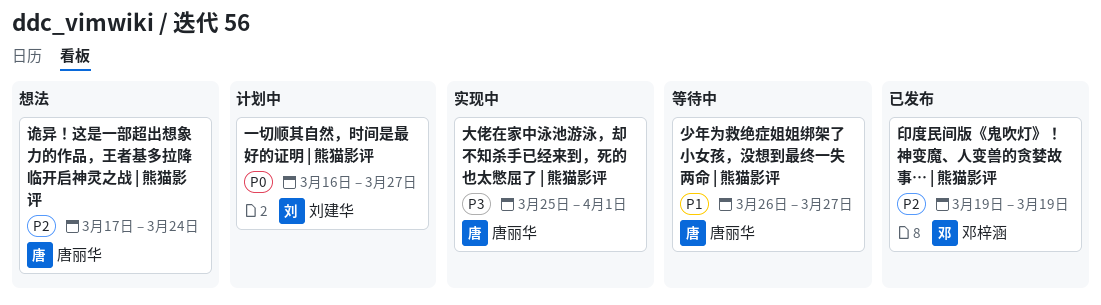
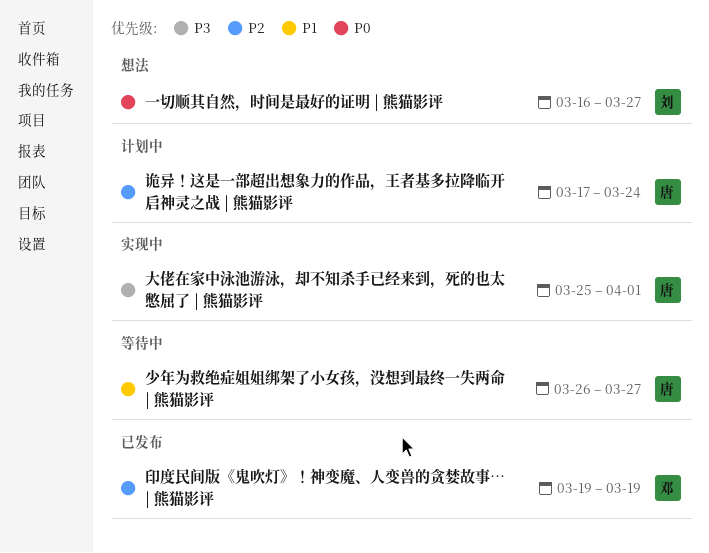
一切顺其自然，时间是最好的证明 | 熊猫影评, status: 计划中 -> 想法
诡异！这是一部超出想象力的作品，王者基多拉降临开启神灵之战 | 熊猫影评, status: 想法 -> 计划中

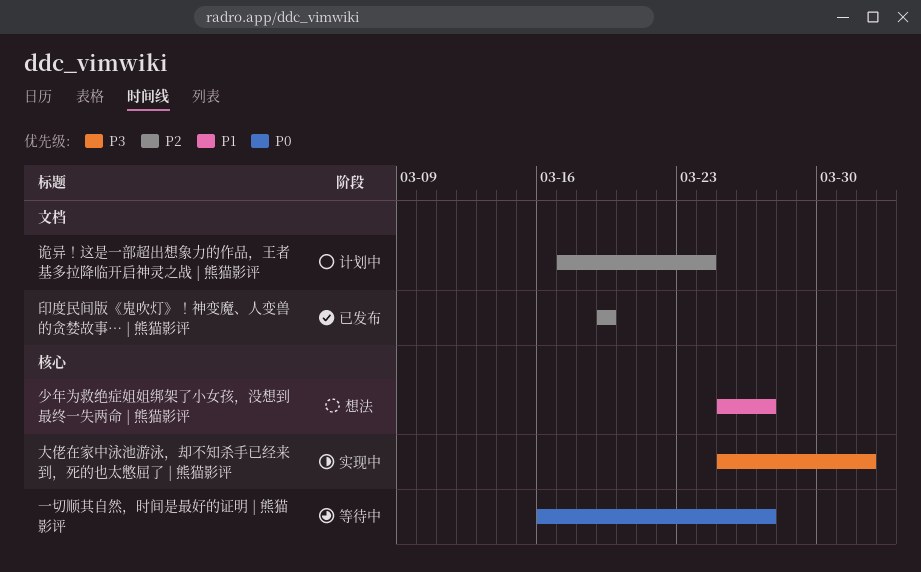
一切顺其自然，时间是最好的证明 | 熊猫影评, status: 想法 -> 等待中
少年为救绝症姐姐绑架了小女孩，没想到最终一失两命 | 熊猫影评, status: 等待中 -> 想法
少年为救绝症姐姐绑架了小女孩，没想到最终一失两命 | 熊猫影评, start: Mar 26 -> Mar 25

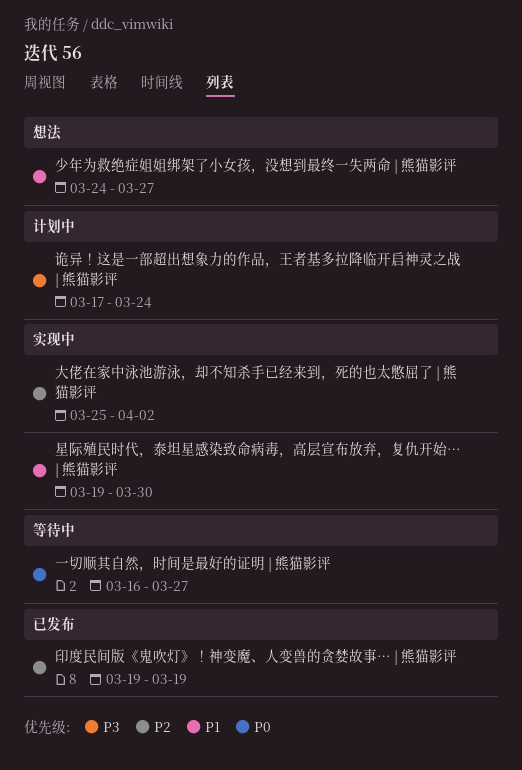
大佬在家中泳池游泳，却不知杀手已经来到，死的也太憋屈了 | 熊猫影评, priority: P3 -> P2
大佬在家中泳池游泳，却不知杀手已经来到，死的也太憋屈了 | 熊猫影评, due: Apr 1 -> Apr 2
少年为救绝症姐姐绑架了小女孩，没想到最终一失两命 | 熊猫影评, start: Mar 25 -> Mar 24
星际殖民时代，泰坦星感染致命病毒，高层宣布放弃，复仇开始… | 熊猫影评: none -> present
诡异！这是一部超出想象力的作品，王者基多拉降临开启神灵之战 | 熊猫影评, priority: P2 -> P3

